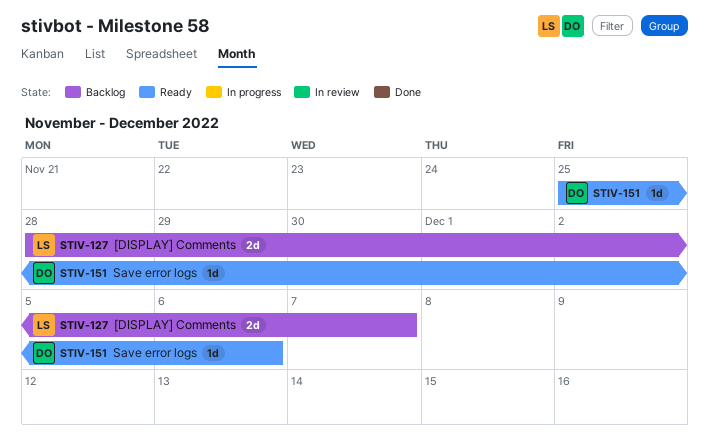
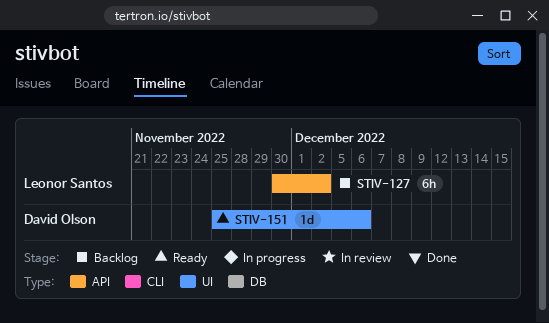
STIV-127, estimate: 2d -> 6h
STIV-127, start: Nov 28 -> Nov 30
STIV-127, due: Dec 7 -> Dec 2

